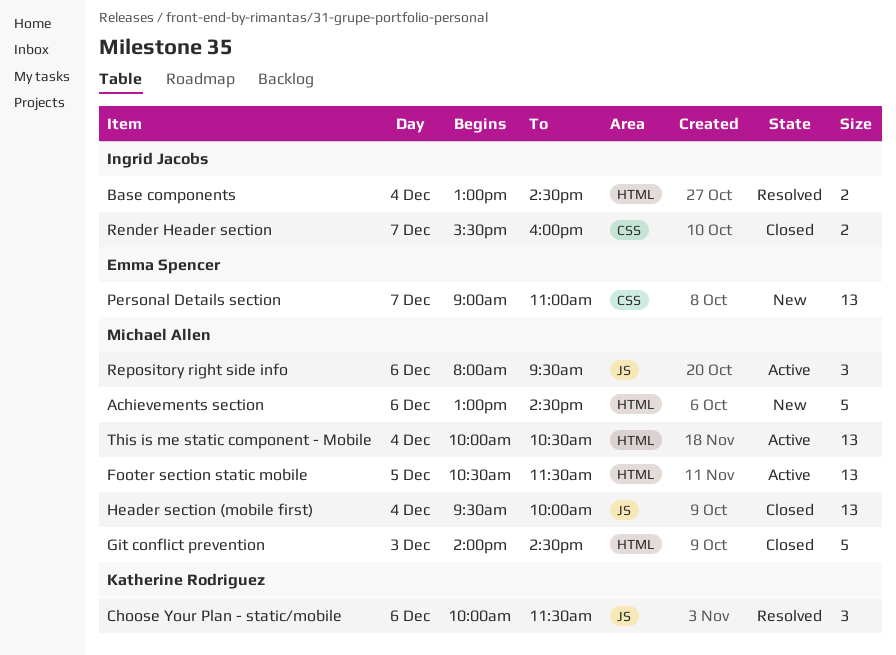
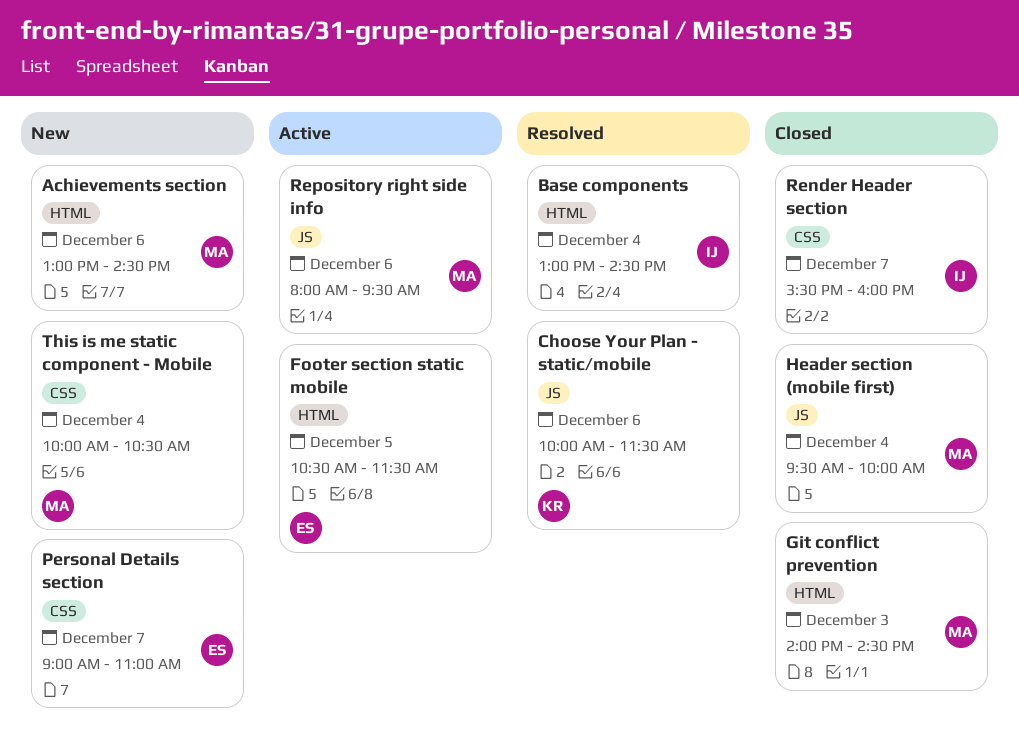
Footer section static mobile, owner: Michael Allen -> Emma Spencer
This is me static component - Mobile, status: Active -> New
This is me static component - Mobile, label: HTML -> CSS

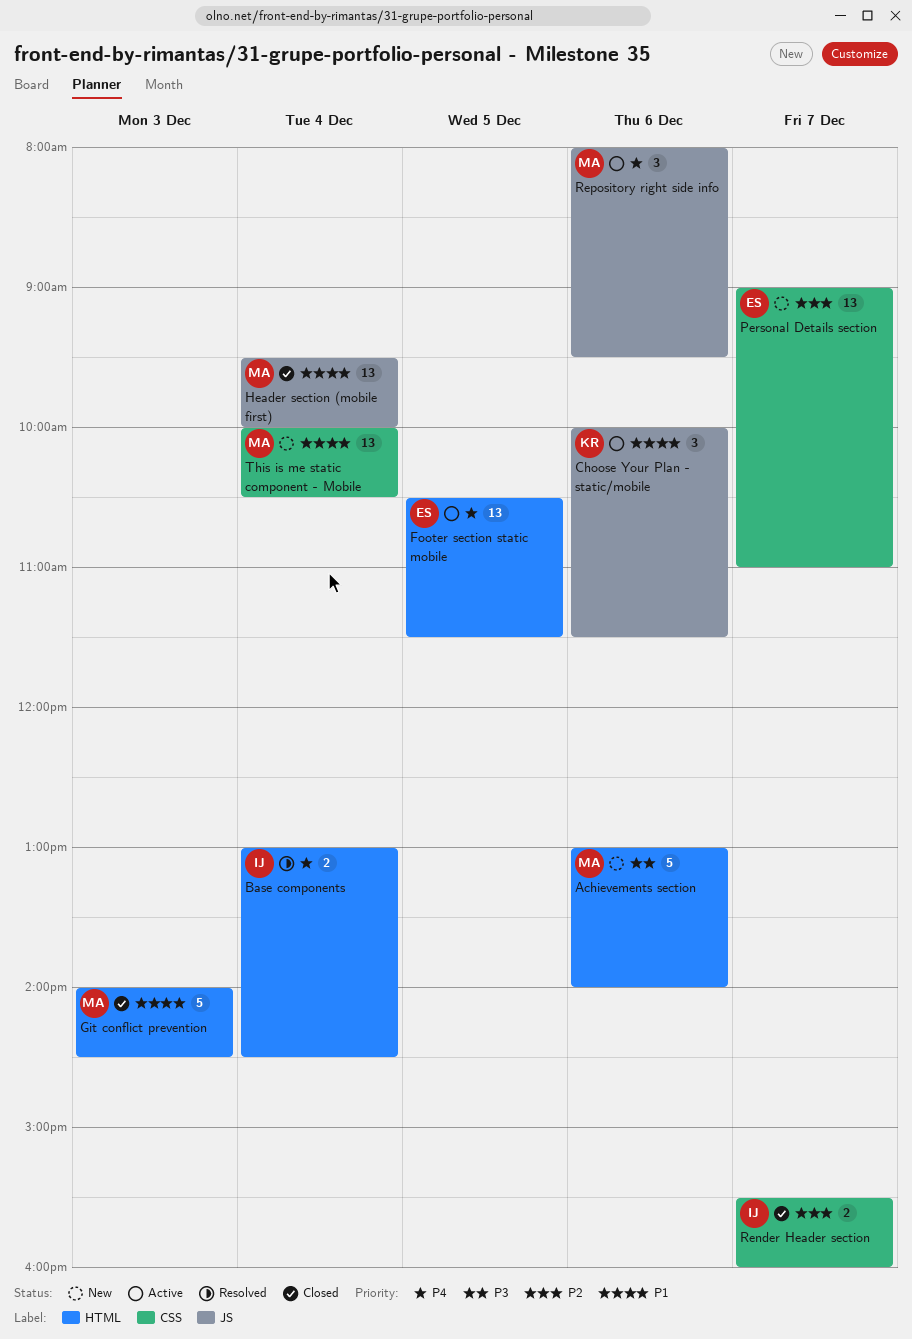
Achievements section, ends: 14:30 -> 14:00
Choose Your Plan - static/mobile, status: Resolved -> Active

